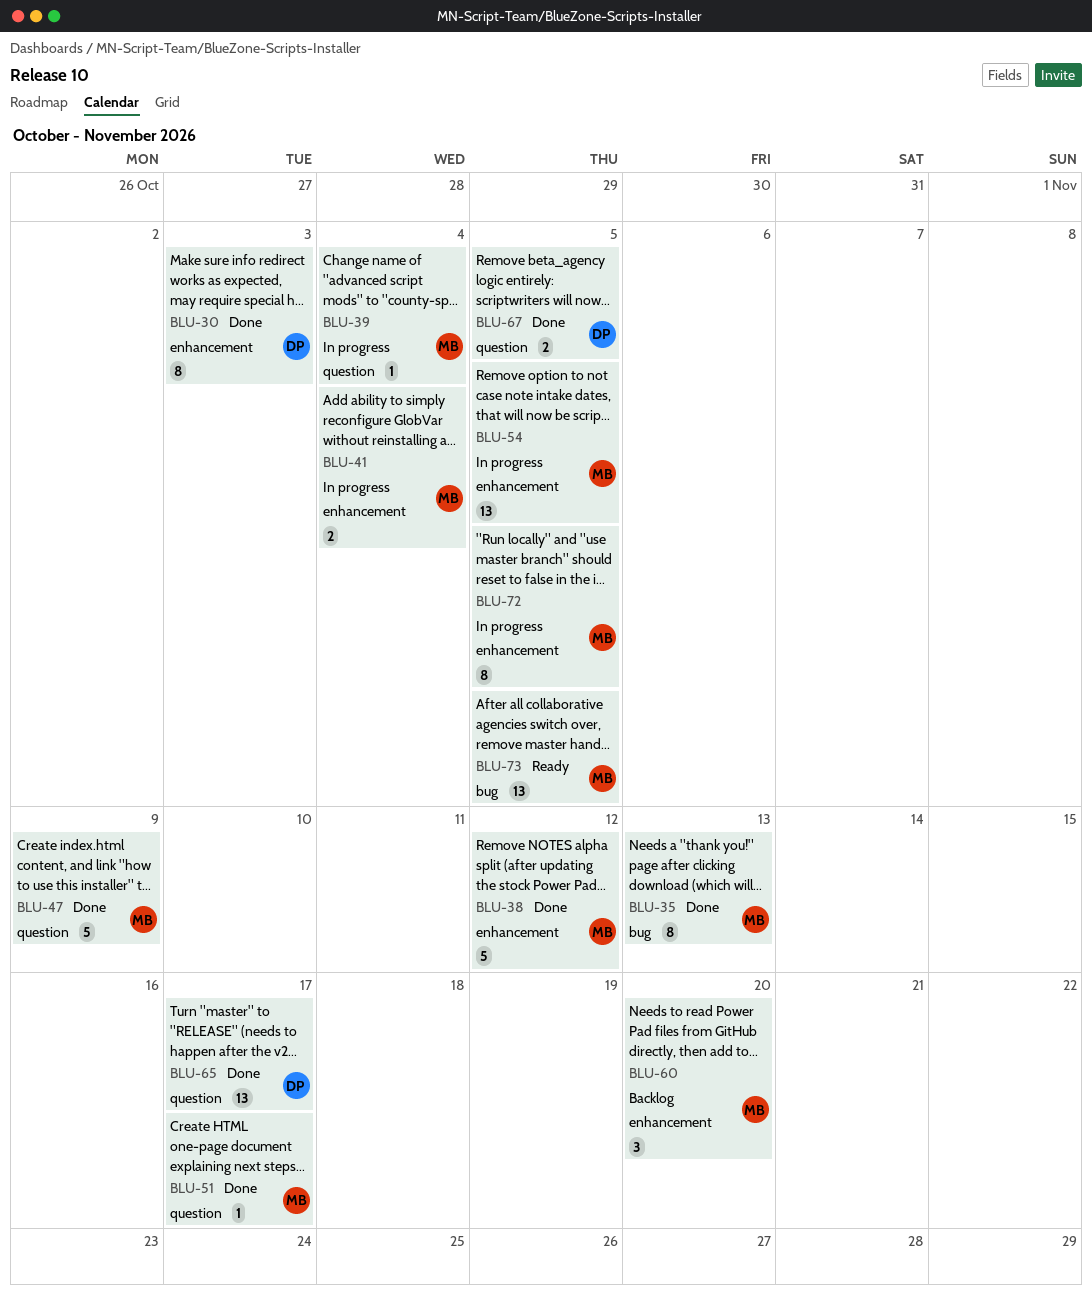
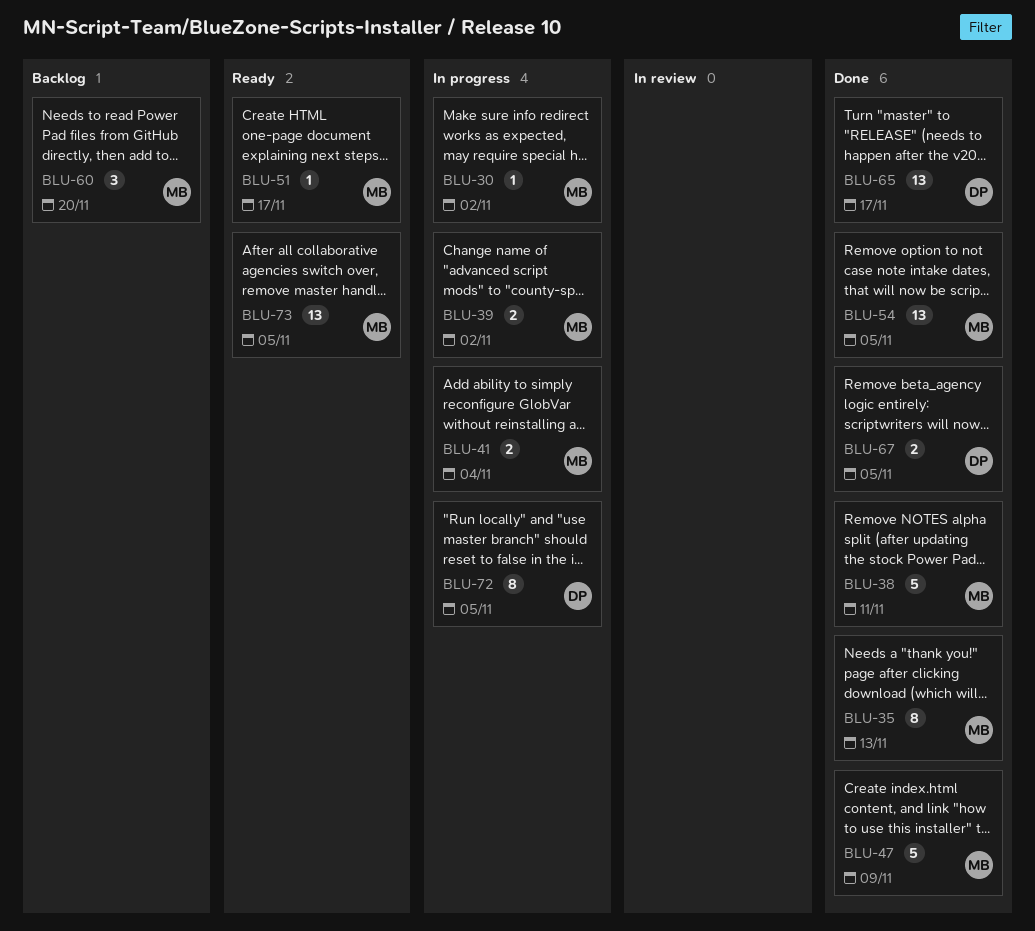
BLU-30, status: Done -> In progress
BLU-30, owner: DP -> MB
BLU-30, estimate: 8 -> 1
BLU-30, due: Nov 3 -> Nov 2
BLU-38, due: Nov 12 -> Nov 11
BLU-39, estimate: 1 -> 2
BLU-39, due: Nov 4 -> Nov 2
BLU-51, status: Done -> Ready
BLU-54, status: In progress -> Done
BLU-72, owner: MB -> DP

